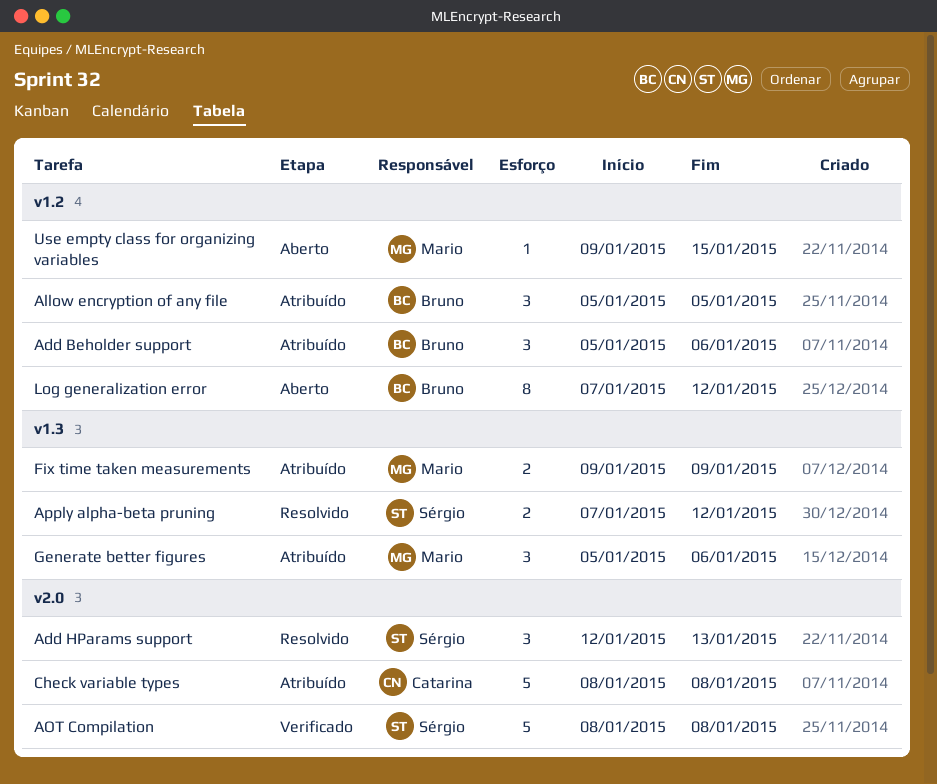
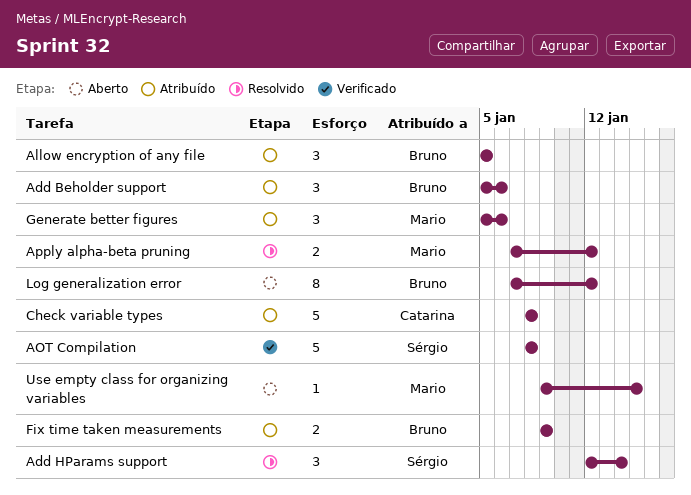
Add HParams support, due: Jan 13 -> Jan 14
Apply alpha-beta pruning, owner: Sérgio -> Mario
Fix time taken measurements, owner: Mario -> Bruno

